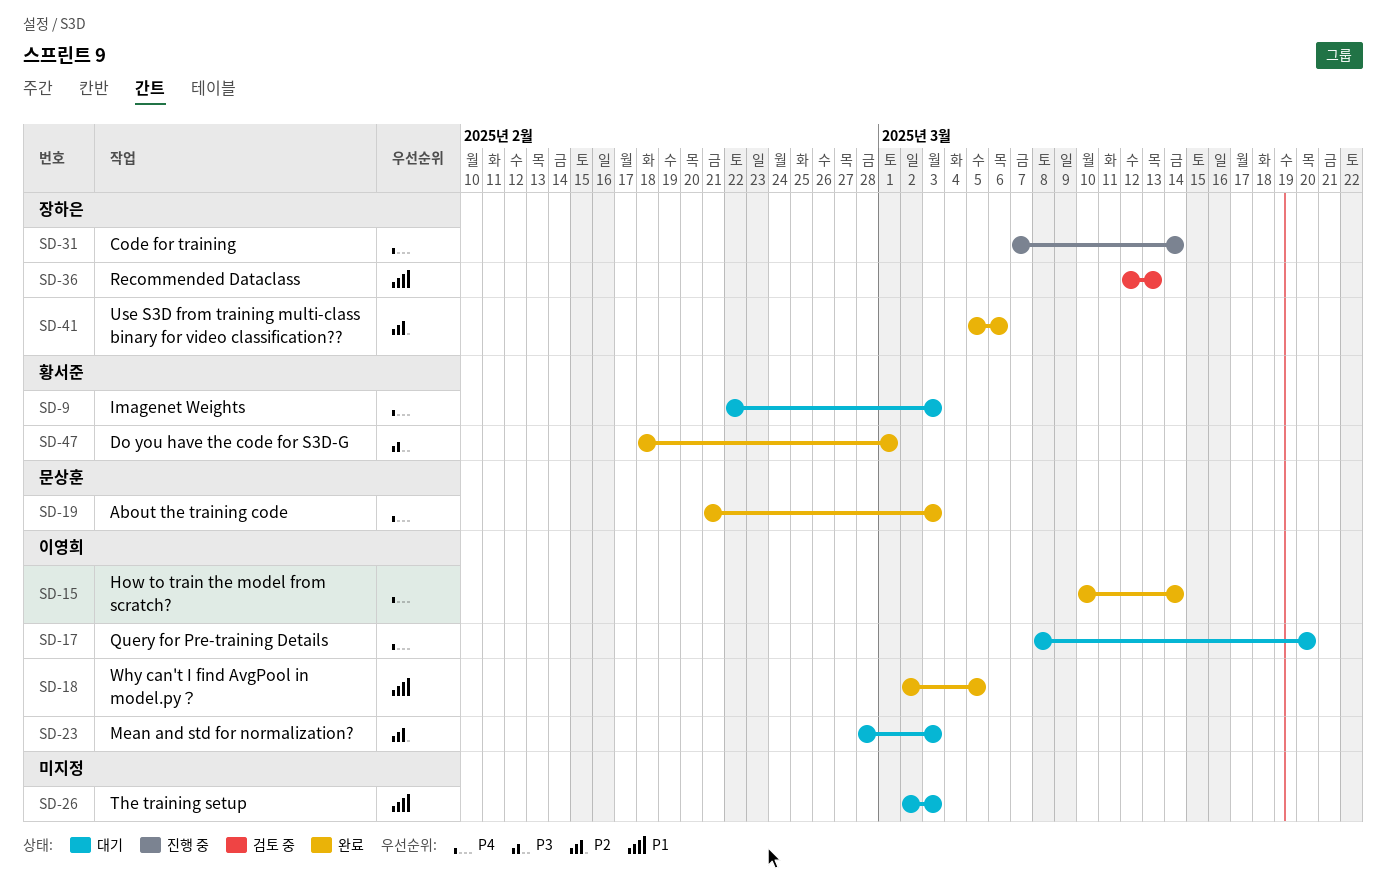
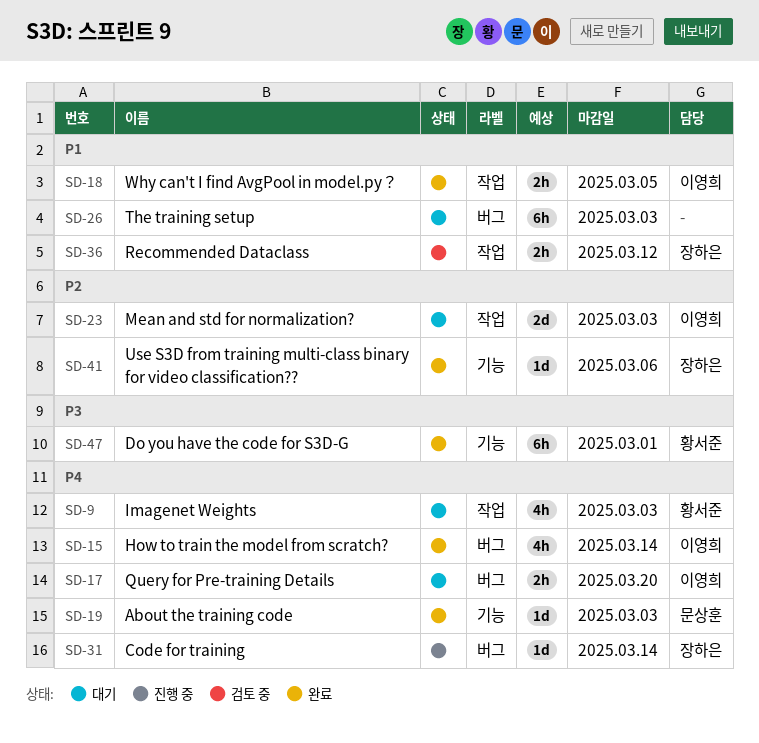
SD-36, due: Mar 13 -> Mar 12

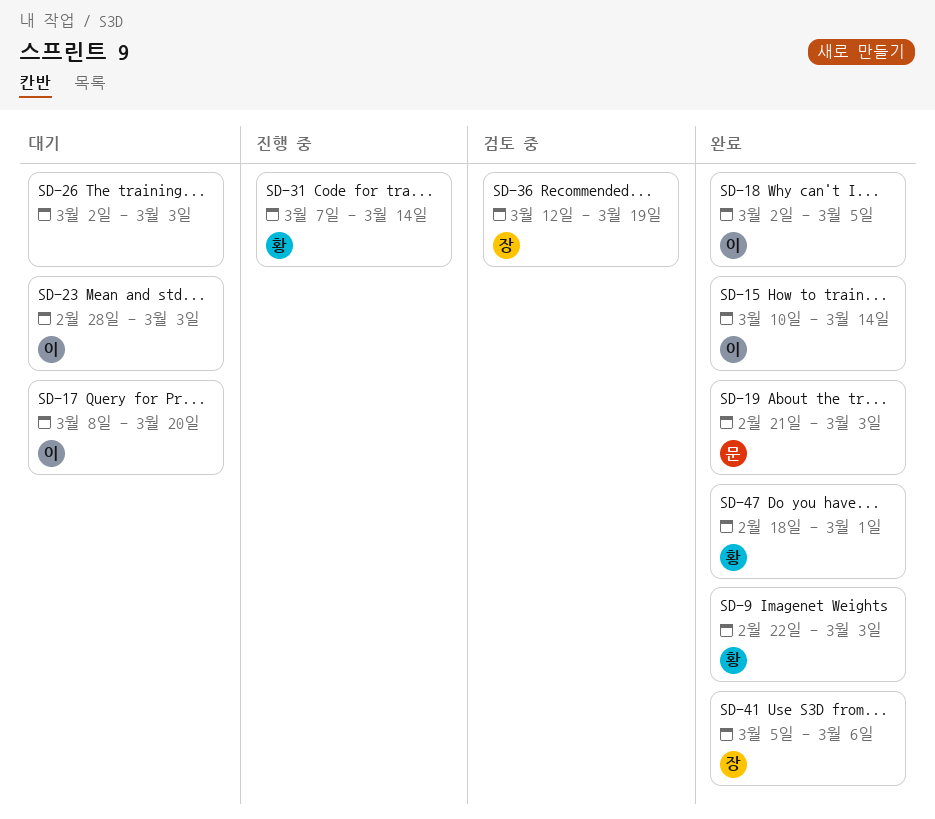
SD-9, status: 대기 -> 완료
SD-31, owner: 장하은 -> 황서준
SD-36, due: Mar 12 -> Mar 19

